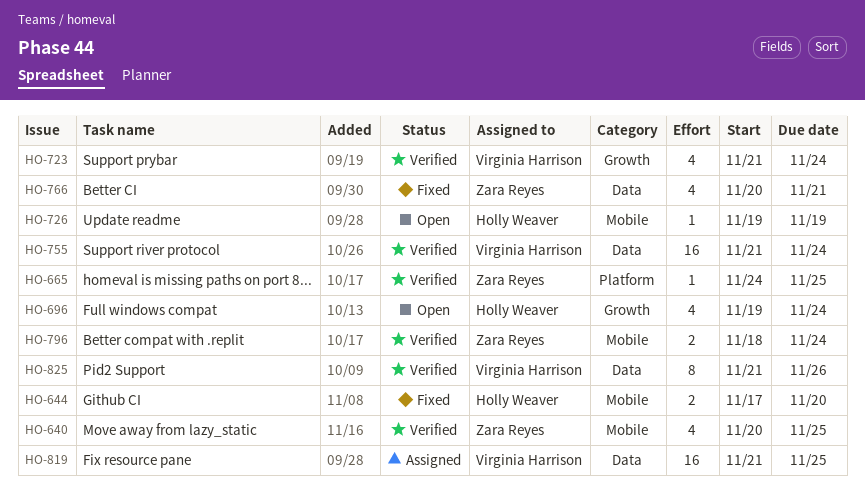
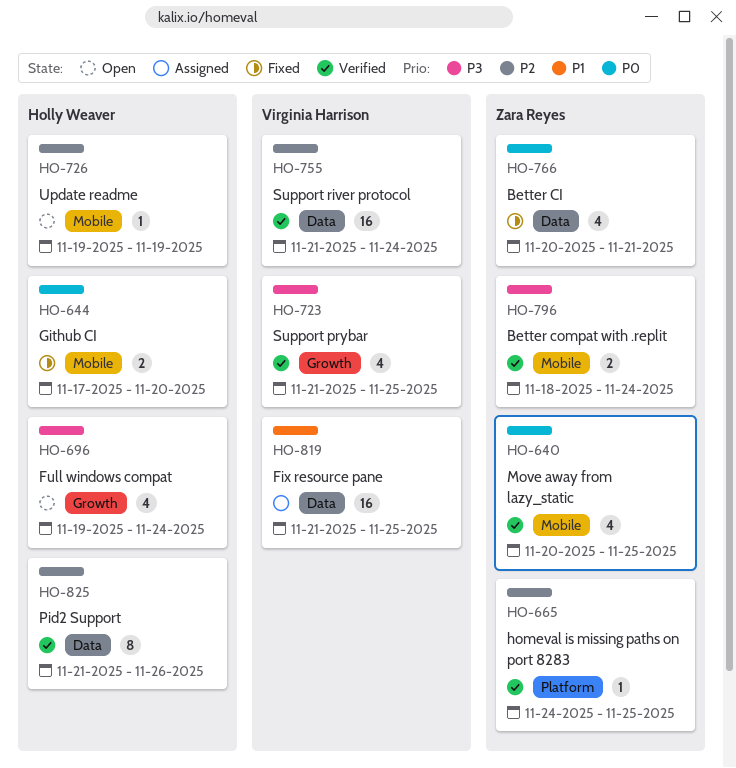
HO-723, due: Nov 24 -> Nov 25
HO-825, owner: Virginia Harrison -> Holly Weaver

